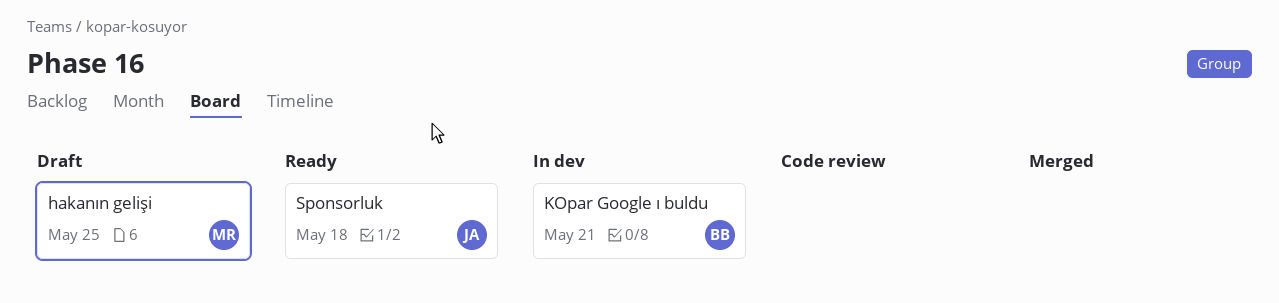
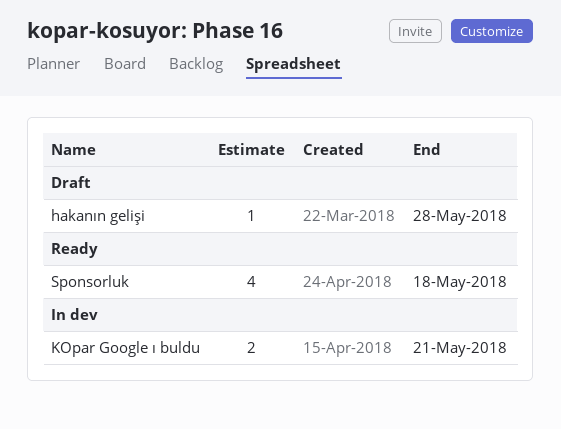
hakanın gelişi, due: May 25 -> May 28

